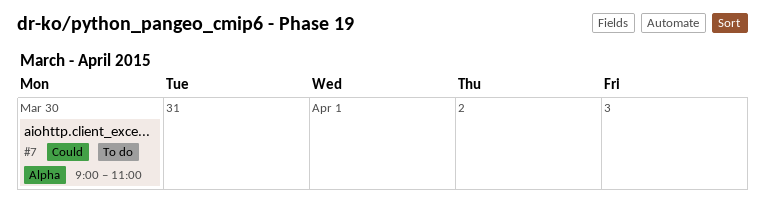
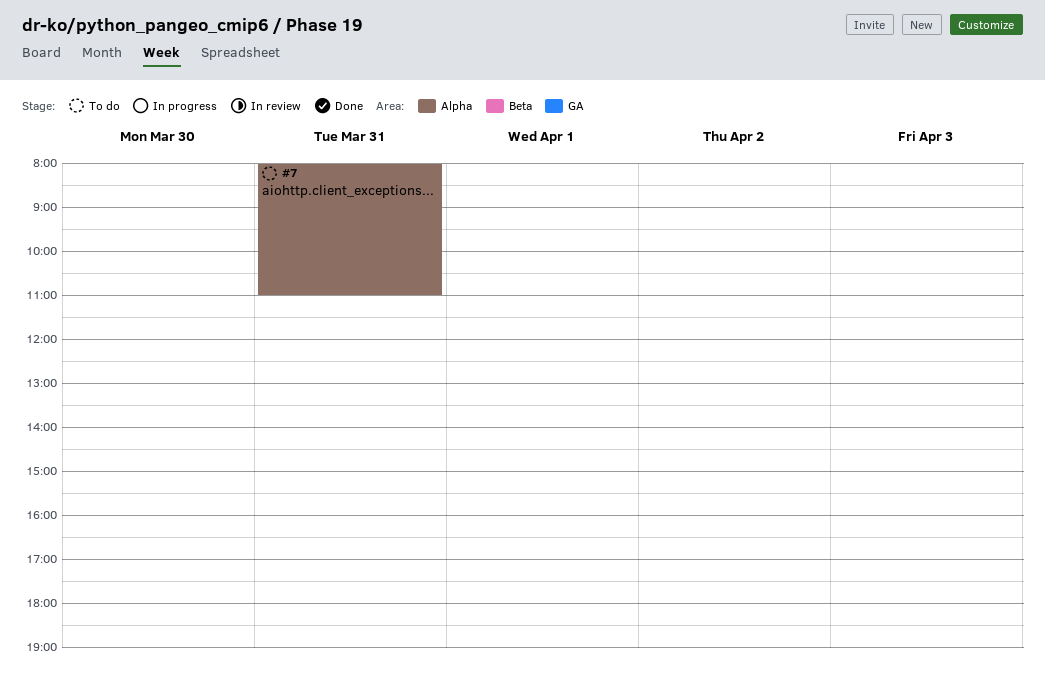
#7, day: Mar 30 -> Mar 31
#7, begins: 09:00 -> 08:00

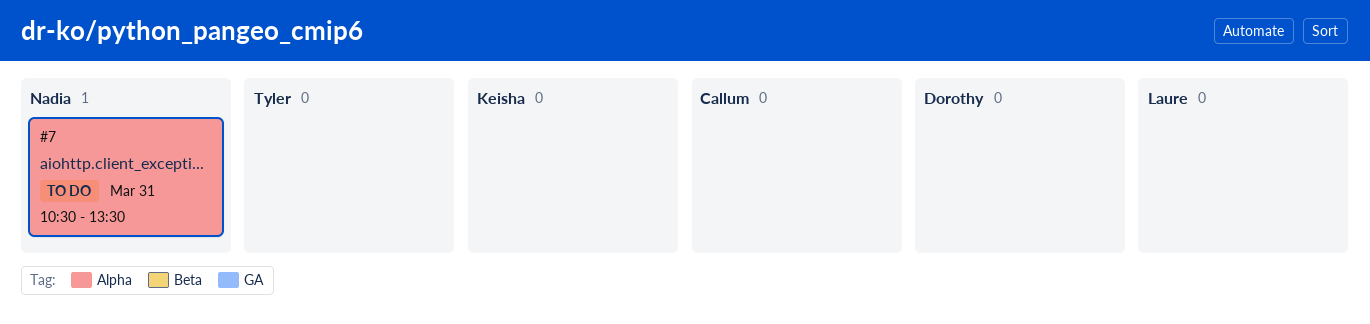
#7, begins: 08:00 -> 10:30
#7, ends: 11:00 -> 13:30

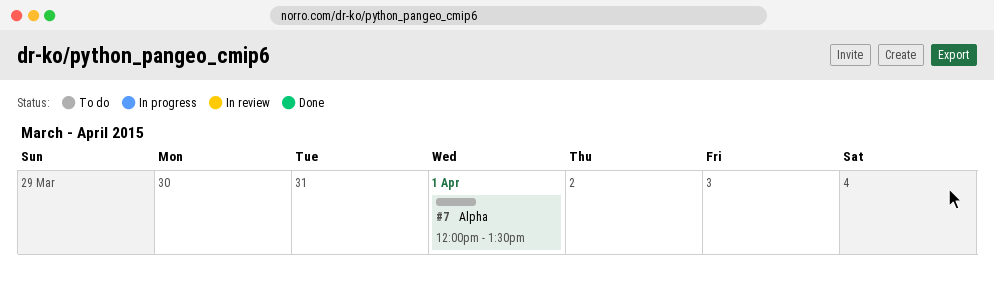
#7, day: Mar 31 -> Apr 1
#7, begins: 10:30 -> 12:00

